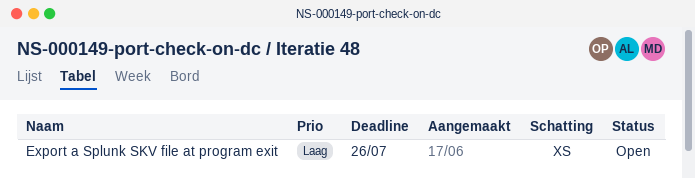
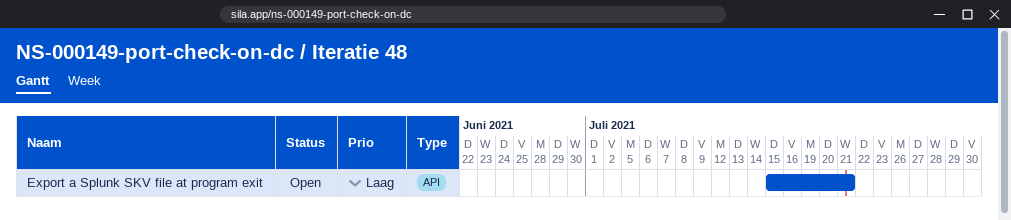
Export a Splunk SKV file at program exit, due: Jul 26 -> Jul 21

